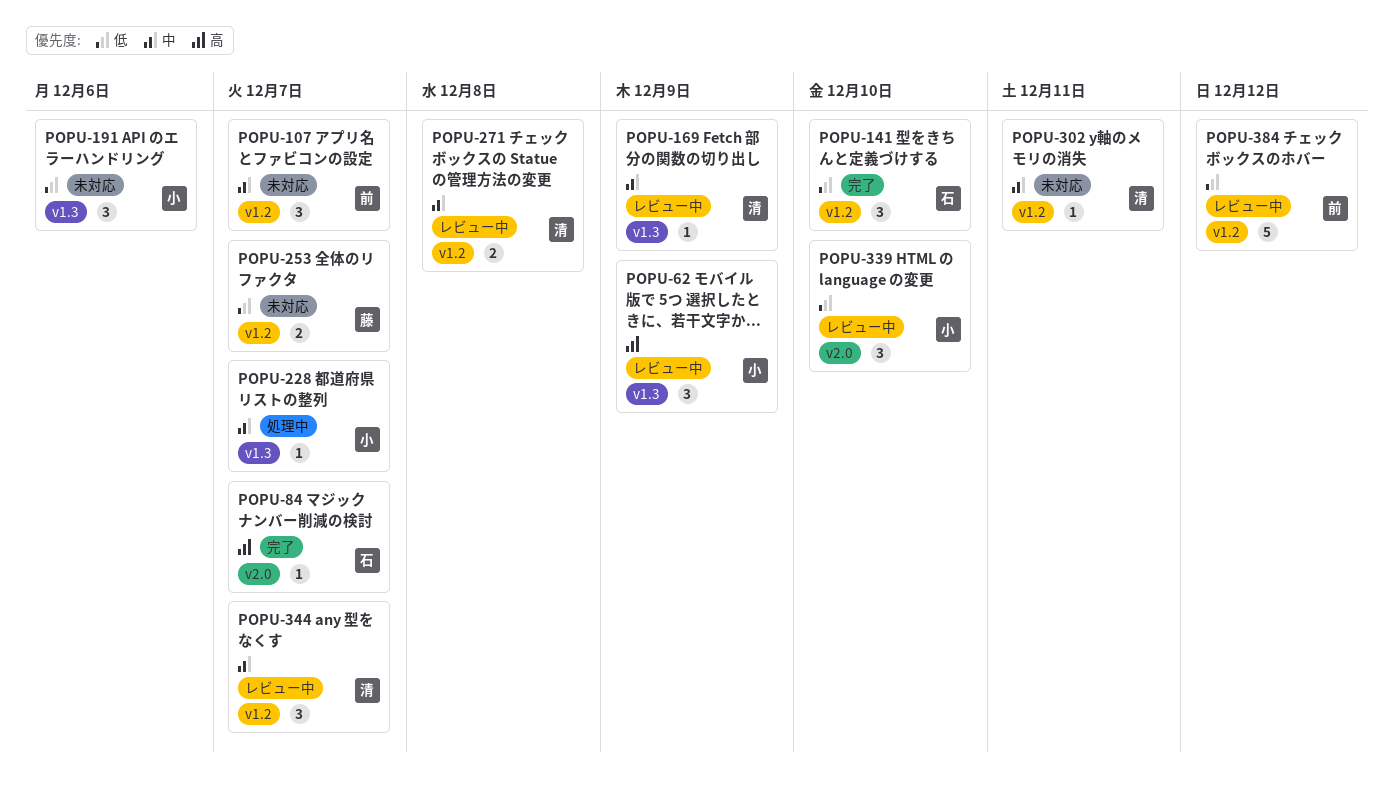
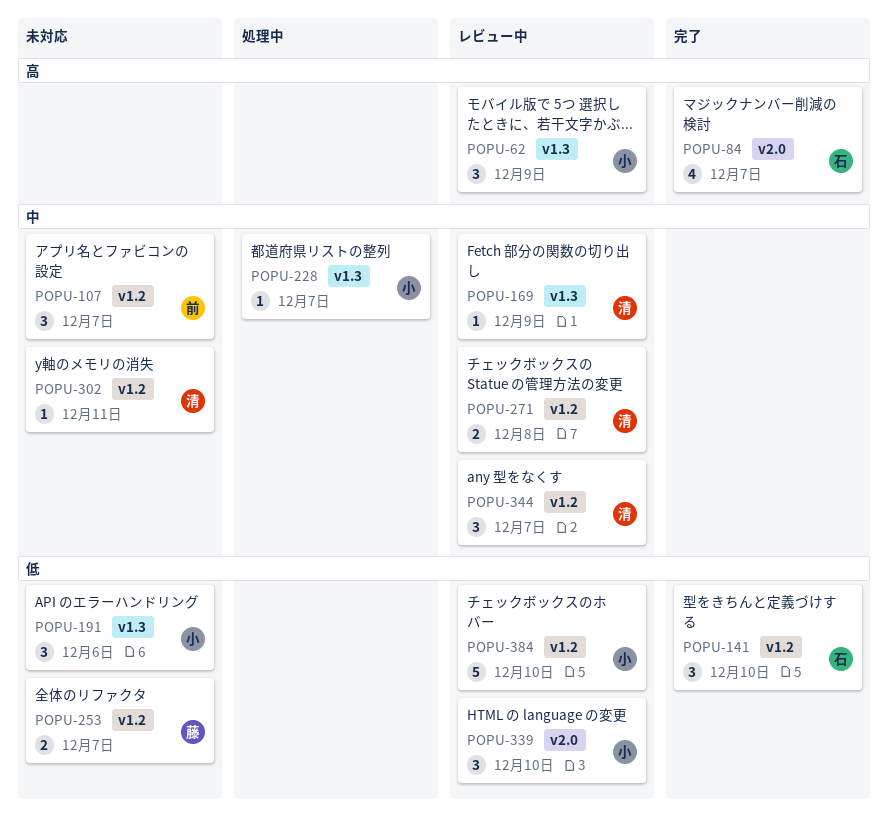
POPU-84, estimate: 1 -> 4
POPU-384, owner: 前 -> 小
POPU-384, due: Dec 12 -> Dec 10

